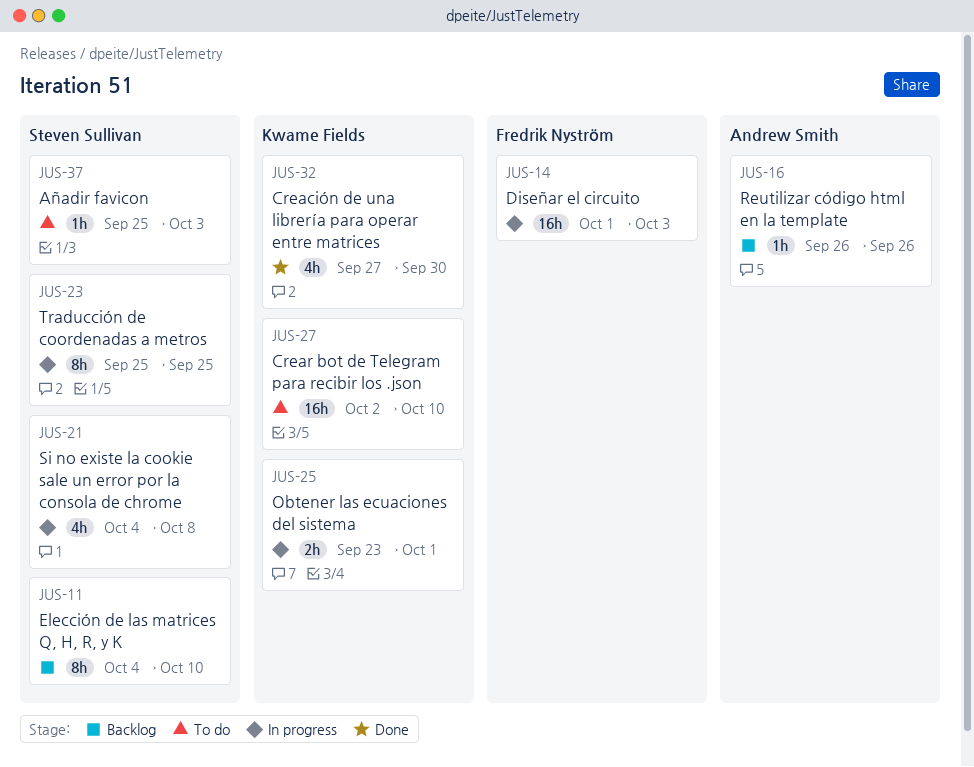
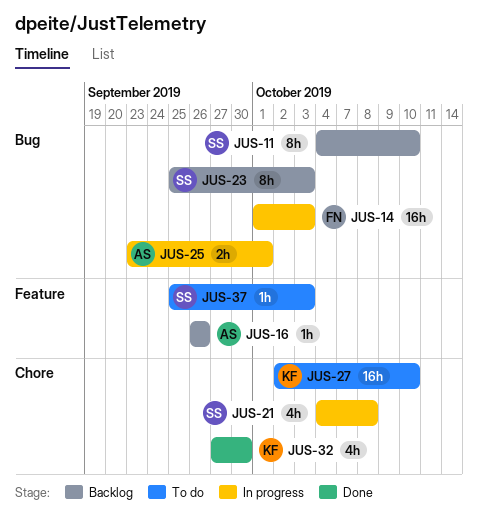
JUS-23, status: In progress -> Backlog
JUS-23, due: Sep 25 -> Oct 3
JUS-25, owner: Kwame Fields -> Andrew Smith

